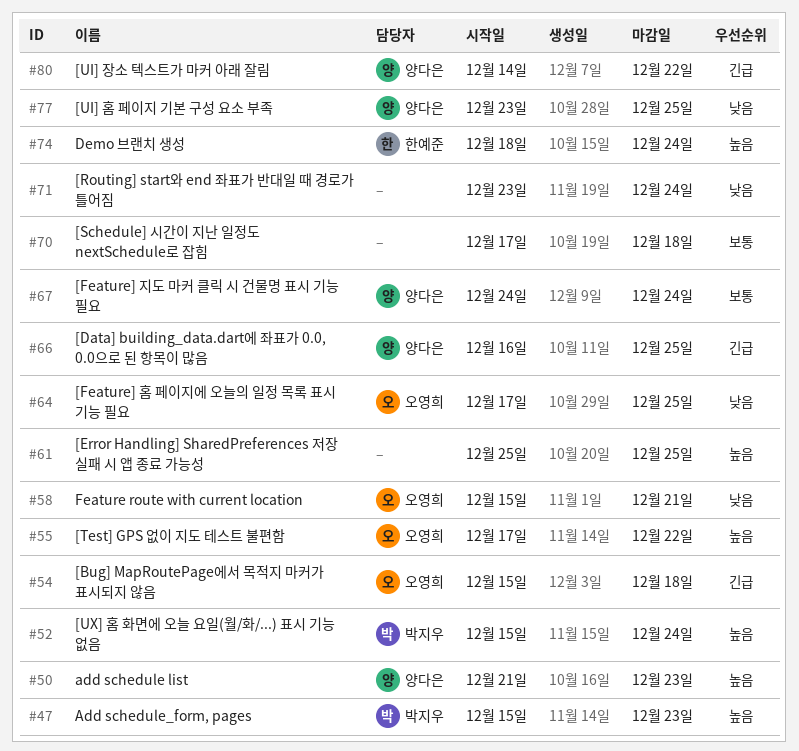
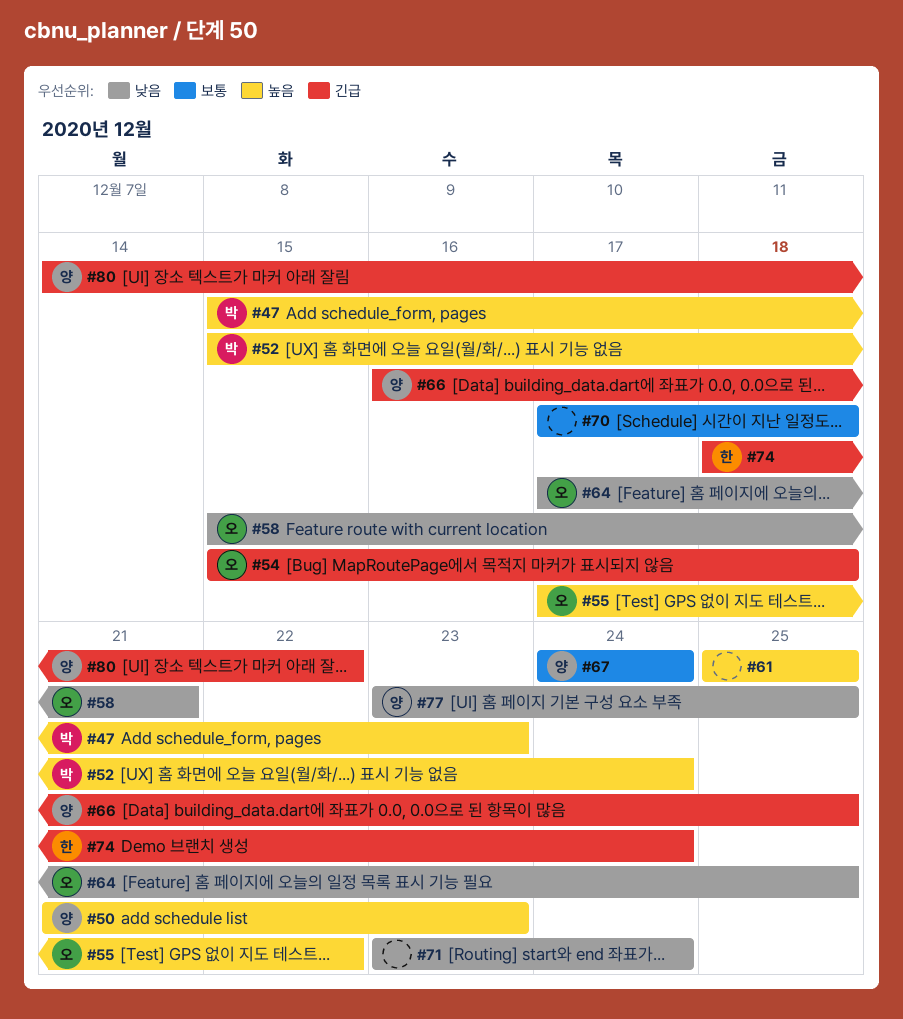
#74, priority: 높음 -> 긴급

